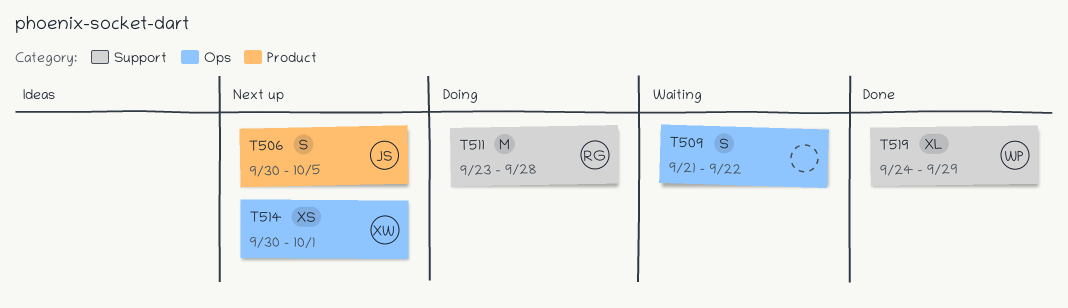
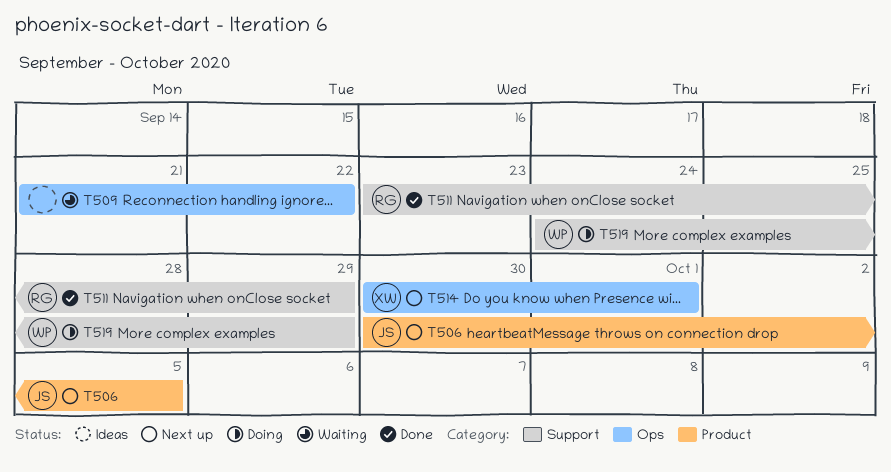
T511, status: Doing -> Done
T511, due: Sep 28 -> Sep 29
T519, status: Done -> Doing

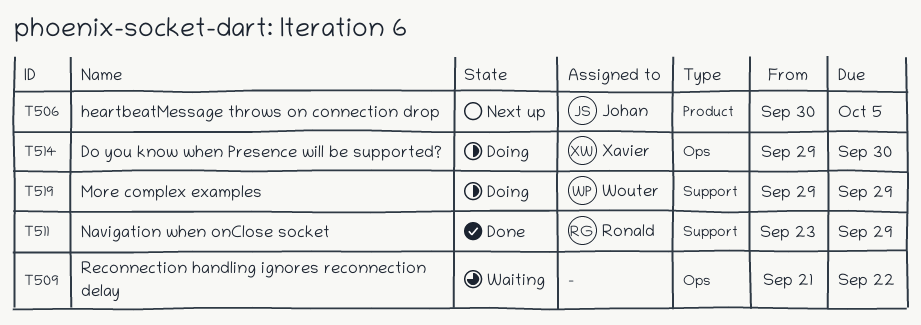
T514, status: Next up -> Doing
T514, start: Sep 30 -> Sep 29
T514, due: Oct 1 -> Sep 30
T519, start: Sep 24 -> Sep 29

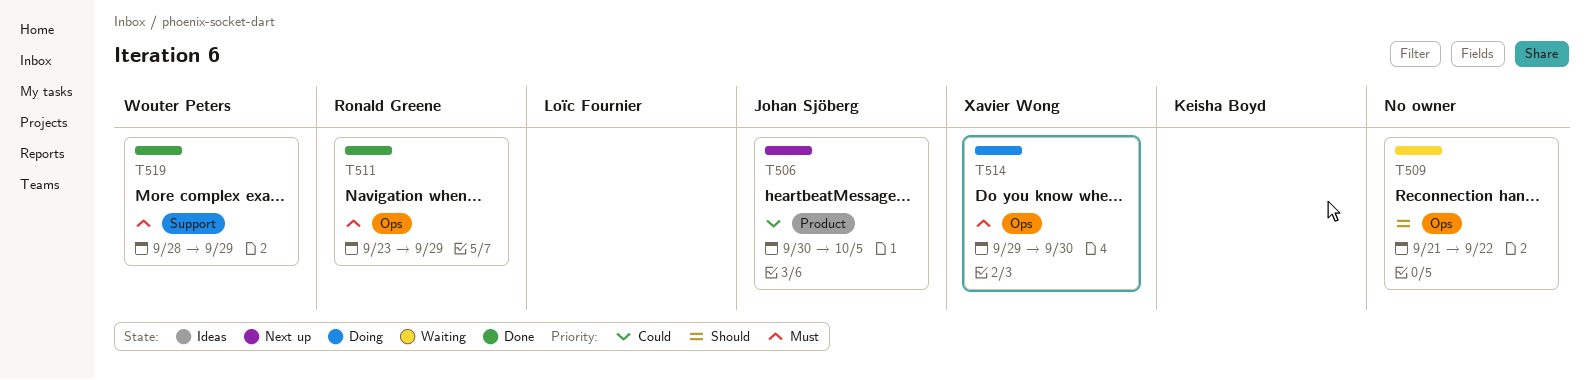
T511, label: Support -> Ops
T519, status: Doing -> Done
T519, start: Sep 29 -> Sep 28

